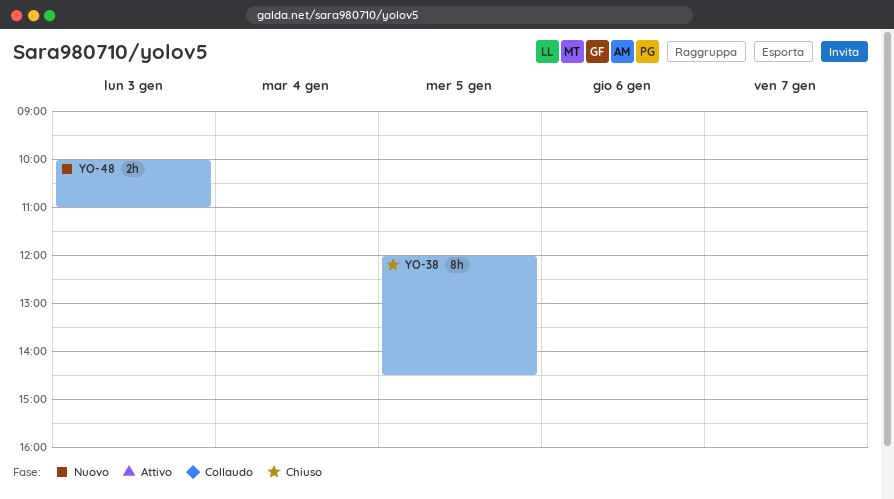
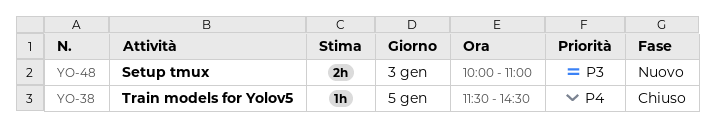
YO-38, estimate: 8h -> 1h
YO-38, begins: 12:00 -> 11:30

